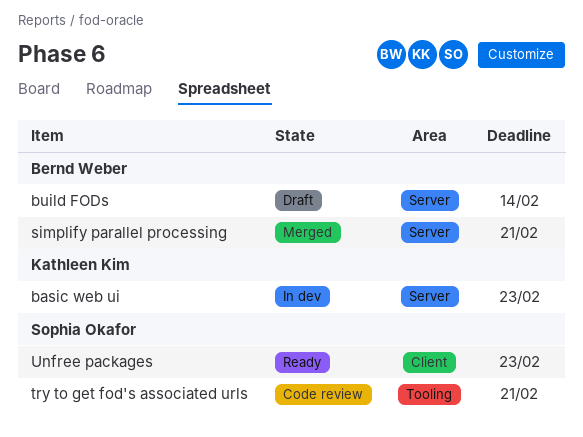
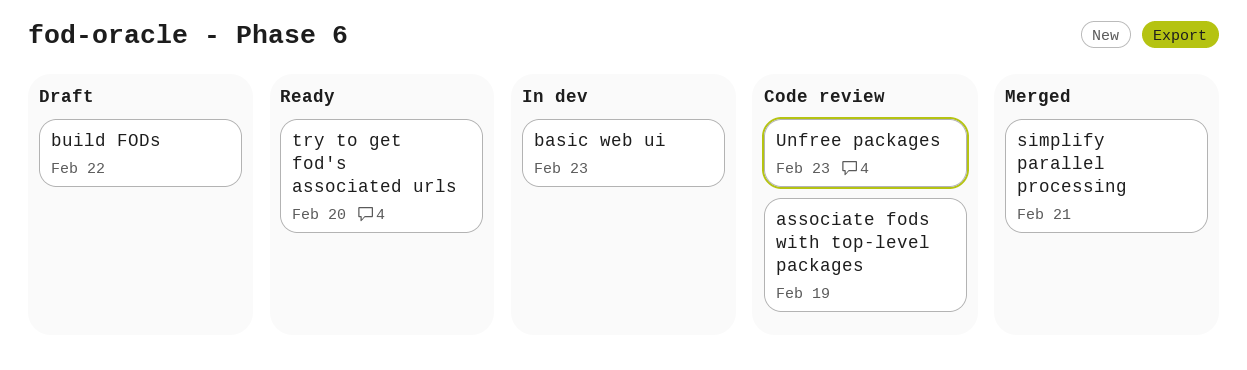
associate fods with top-level packages: none -> present
build FODs, due: Feb 14 -> Feb 22
try to get fod's associated urls, status: Code review -> Ready
try to get fod's associated urls, due: Feb 21 -> Feb 20
Unfree packages, status: Ready -> Code review

